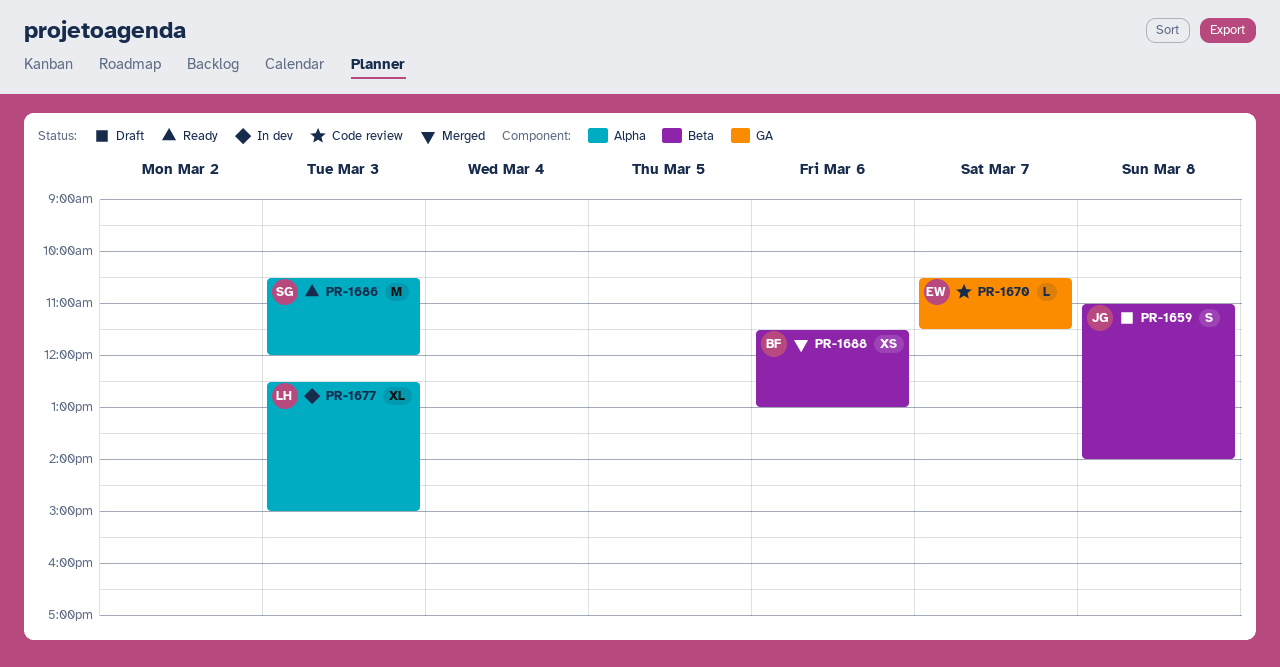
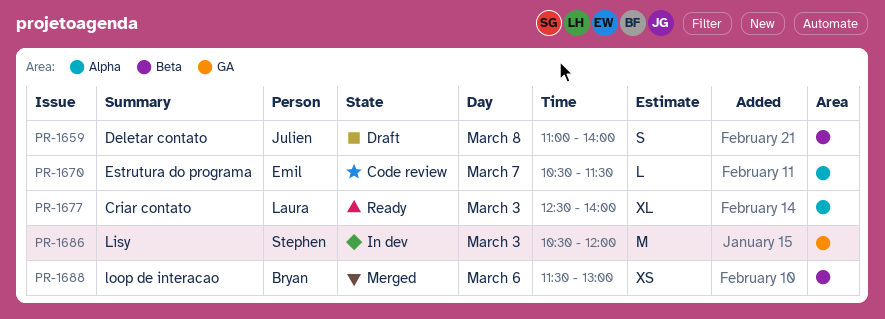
PR-1670, label: GA -> Alpha
PR-1677, status: In dev -> Ready
PR-1677, ends: 15:00 -> 14:00
PR-1686, status: Ready -> In dev
PR-1686, label: Alpha -> GA

